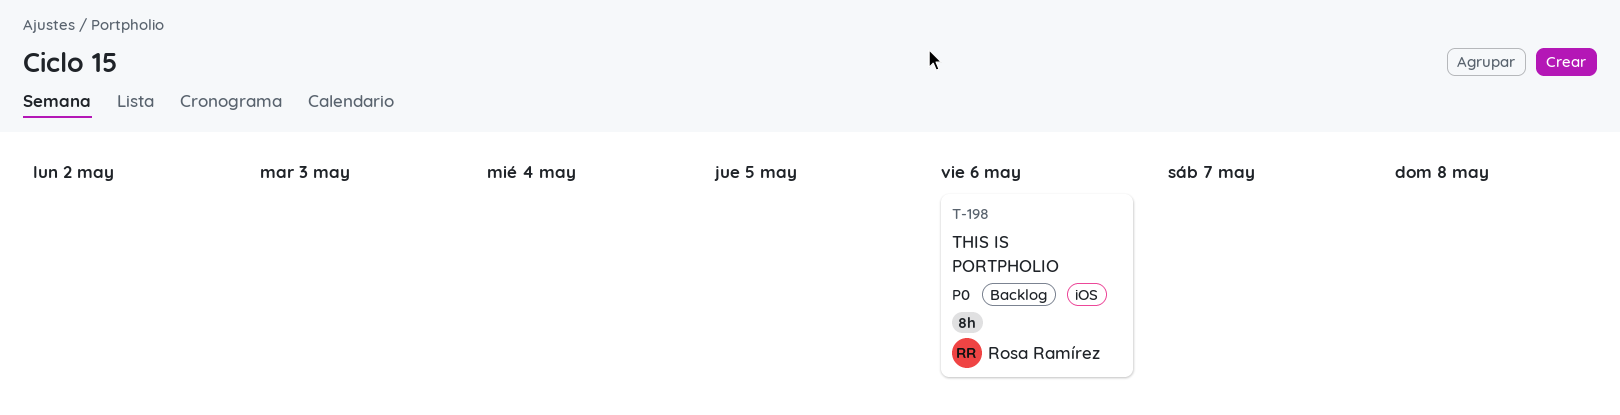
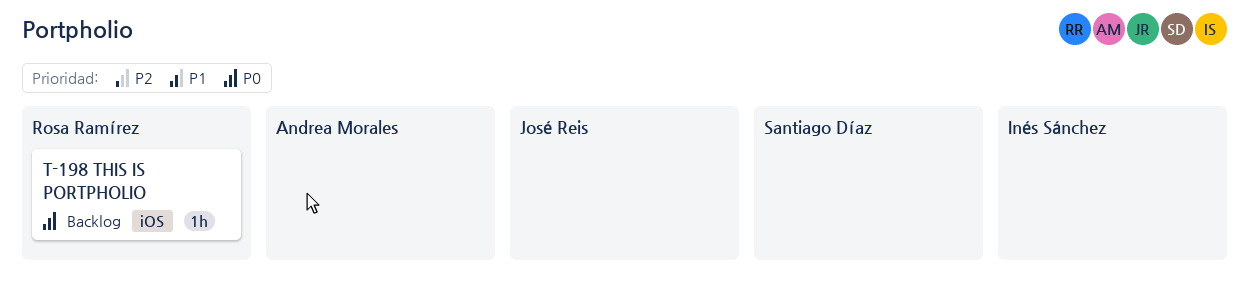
T-198, estimate: 8h -> 1h

